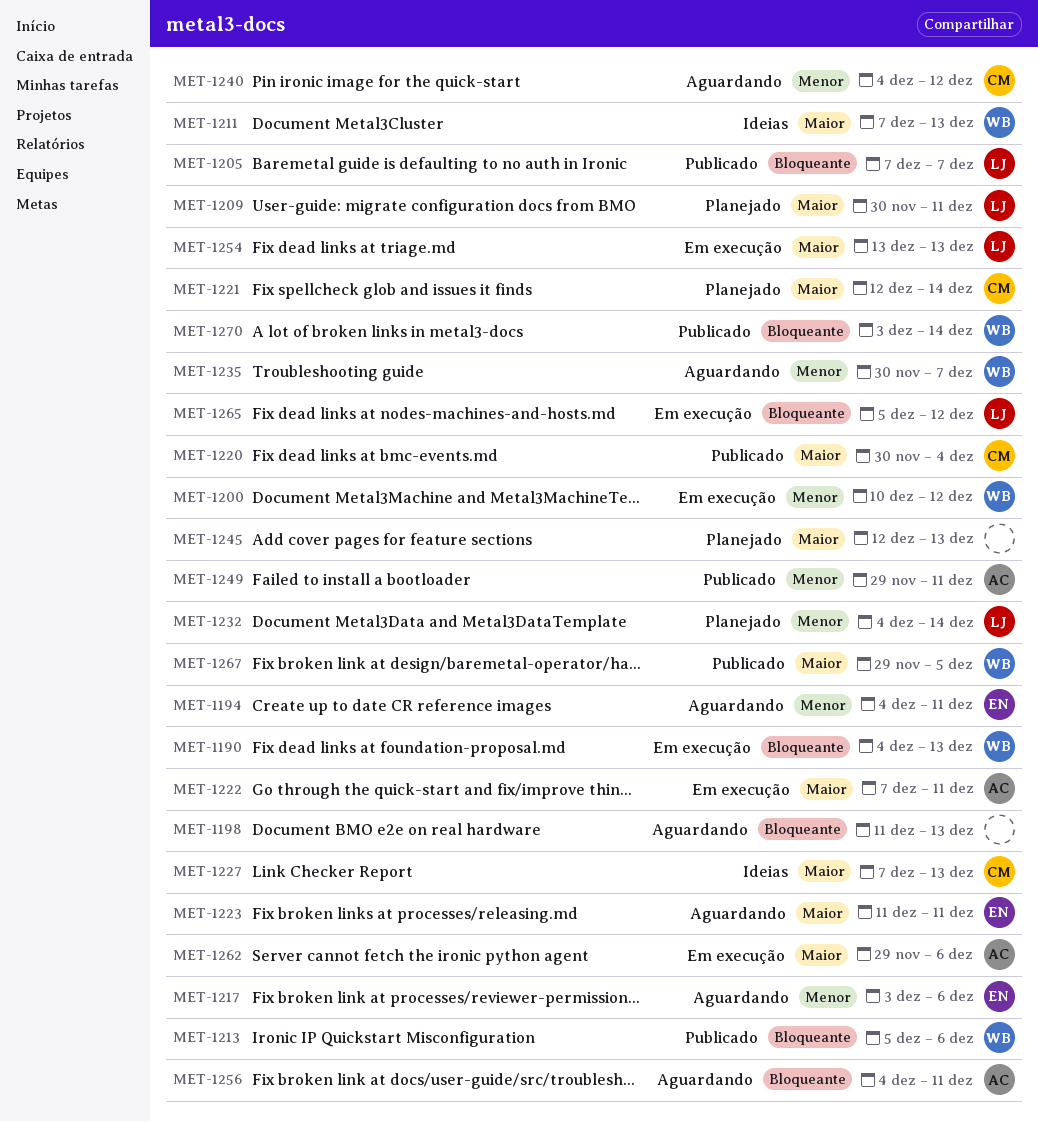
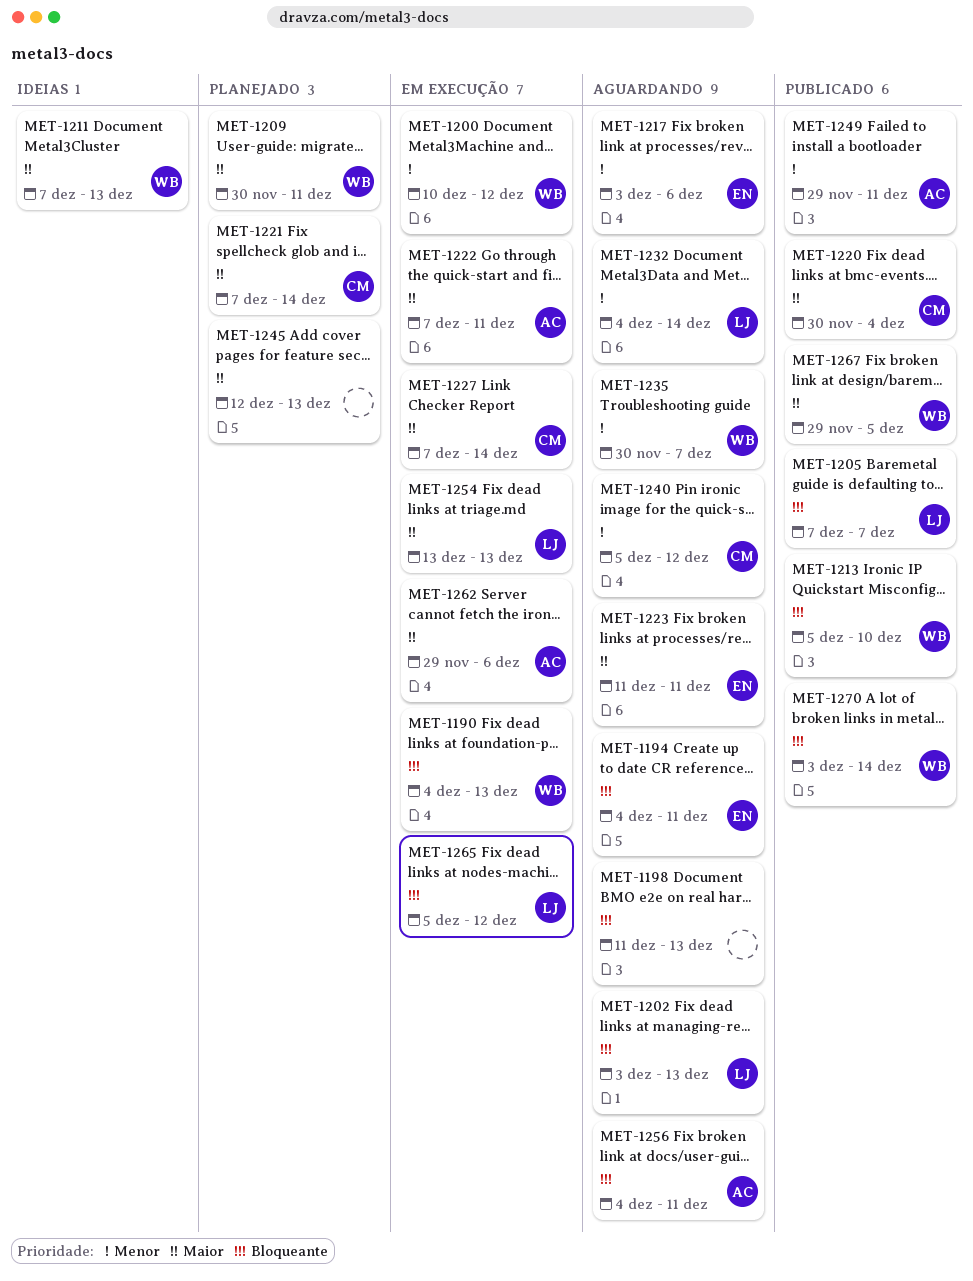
MET-1194, priority: Menor -> Bloqueante
MET-1202: none -> present
MET-1209, owner: LJ -> WB
MET-1213, due: Dec 6 -> Dec 10
MET-1221, start: Dec 12 -> Dec 7
MET-1227, status: Ideias -> Em execução
MET-1227, due: Dec 13 -> Dec 14
MET-1232, status: Planejado -> Aguardando
MET-1240, start: Dec 4 -> Dec 5

